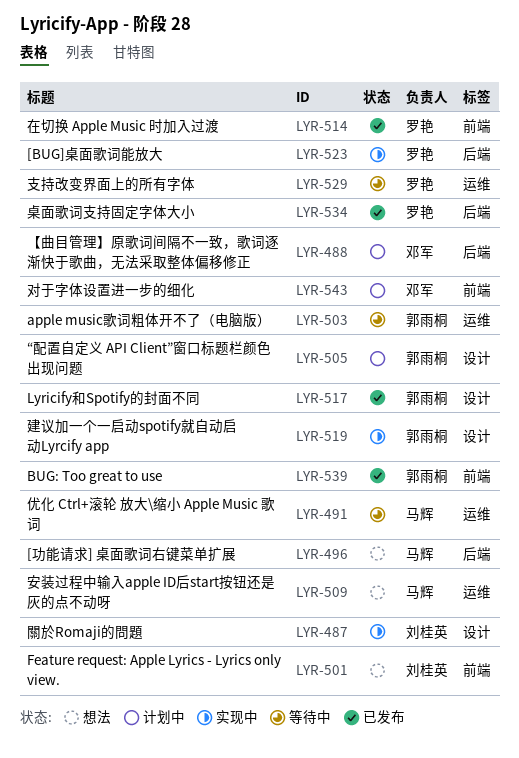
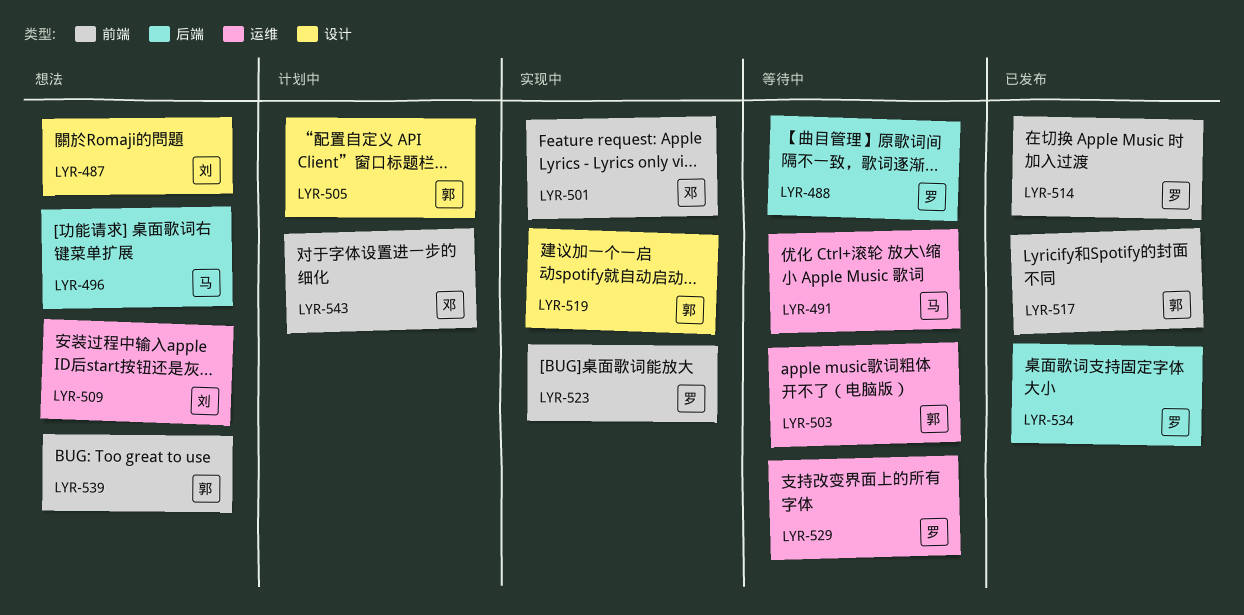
LYR-487, status: 实现中 -> 想法
LYR-488, status: 计划中 -> 等待中
LYR-488, owner: 邓军 -> 罗艳
LYR-501, status: 想法 -> 实现中
LYR-501, owner: 刘桂英 -> 邓军
LYR-509, owner: 马辉 -> 刘桂英
LYR-517, label: 设计 -> 前端
LYR-523, label: 后端 -> 前端
LYR-539, status: 已发布 -> 想法

